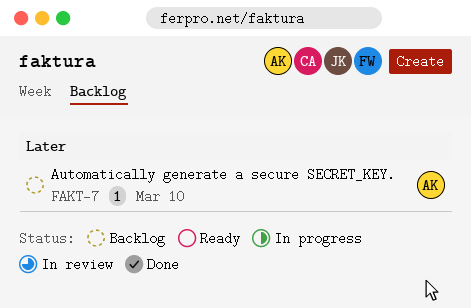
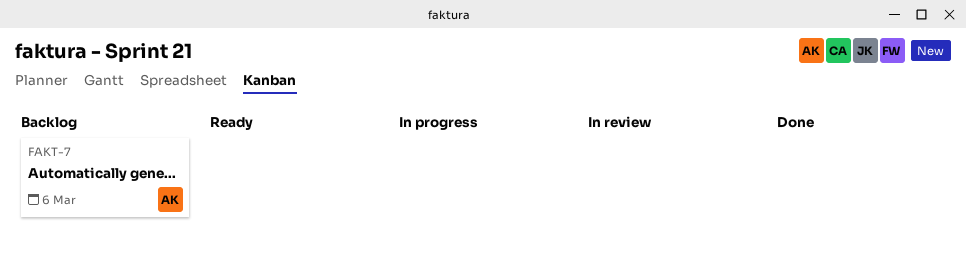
FAKT-7, due: Mar 10 -> Mar 6

